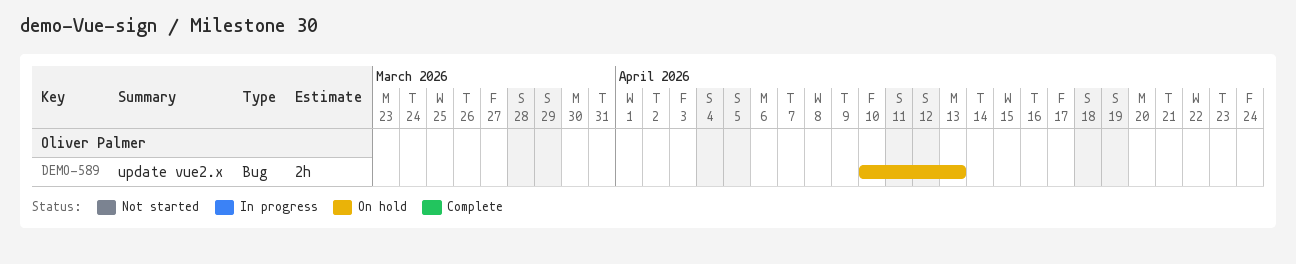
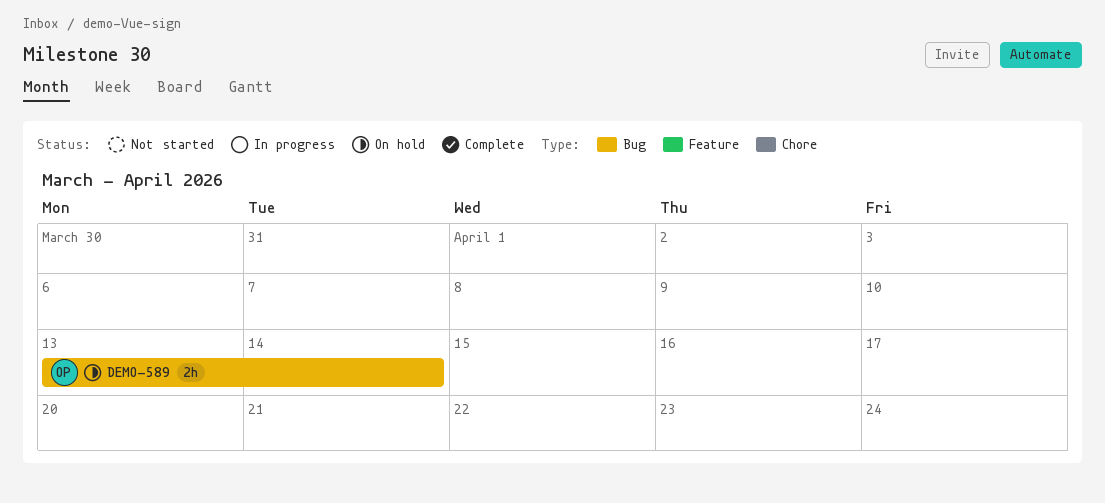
DEMO-589, start: Apr 10 -> Apr 13
DEMO-589, due: Apr 13 -> Apr 14

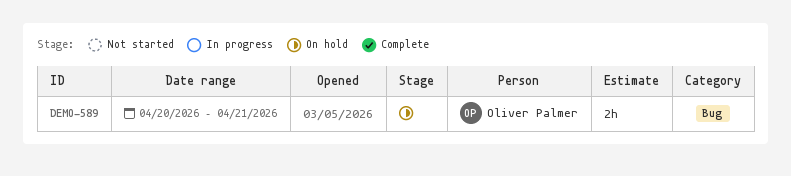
DEMO-589, start: Apr 13 -> Apr 20
DEMO-589, due: Apr 14 -> Apr 21

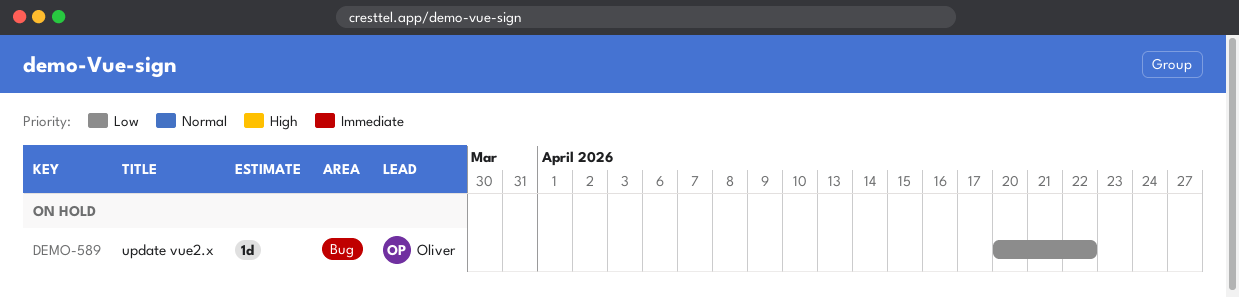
DEMO-589, estimate: 2h -> 1d
DEMO-589, due: Apr 21 -> Apr 22

